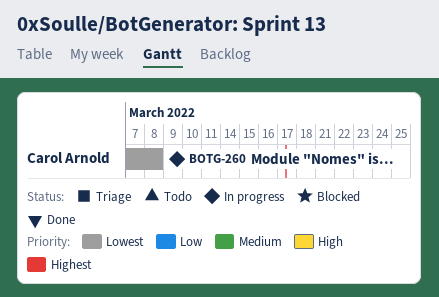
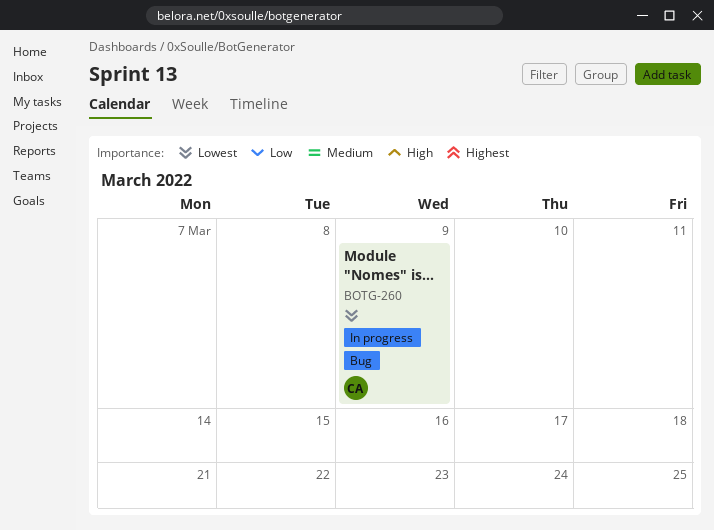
BOTG-260, due: Mar 8 -> Mar 9

